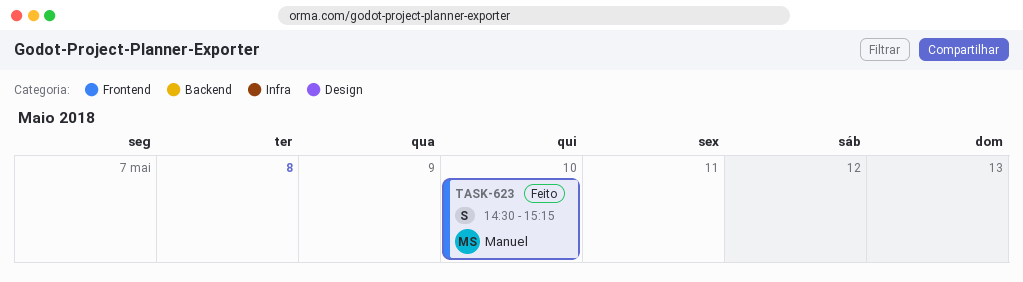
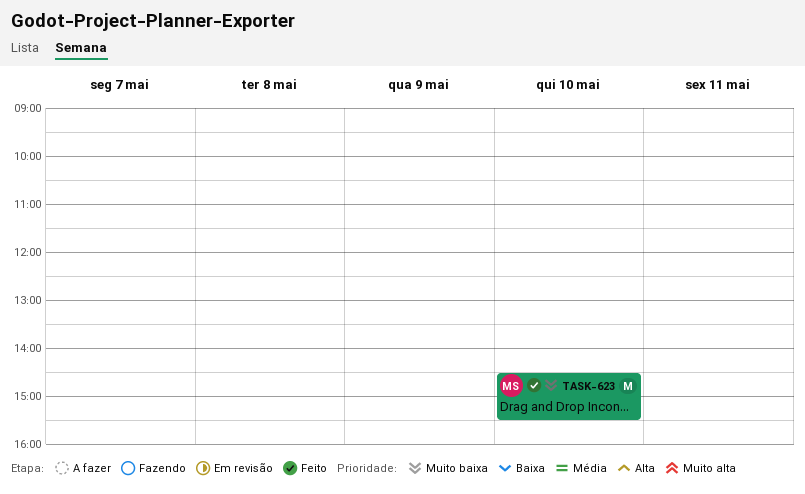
TASK-623, estimate: S -> M
TASK-623, ends: 15:15 -> 15:30

